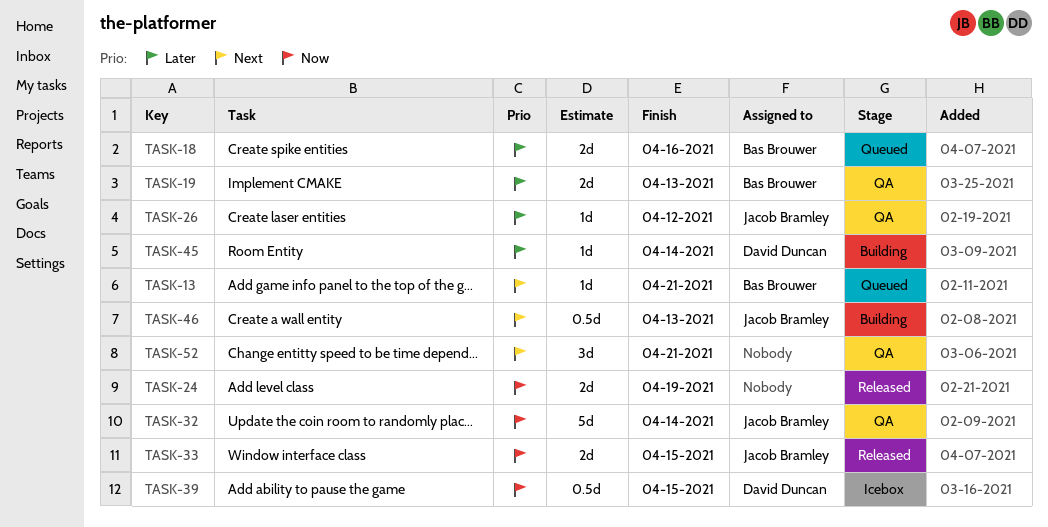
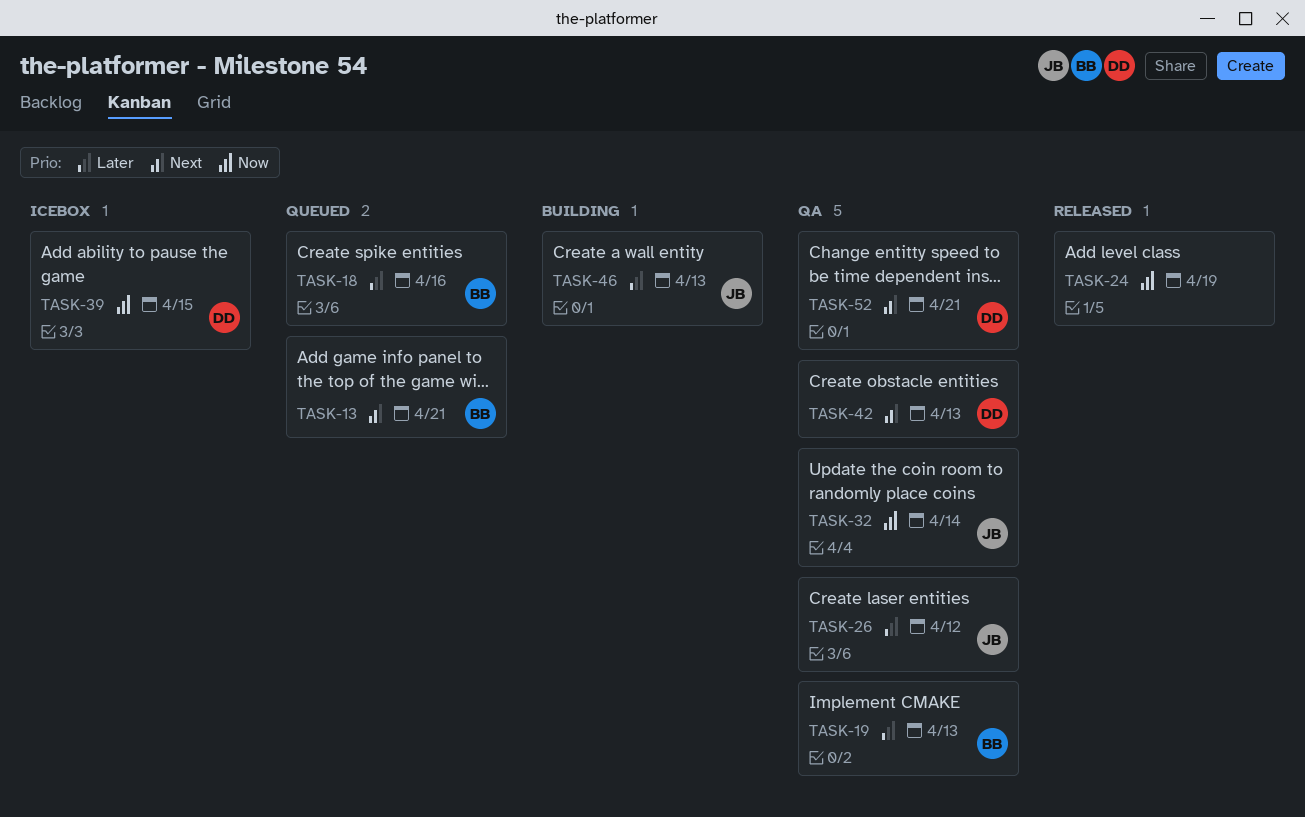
TASK-33: present -> none
TASK-42: none -> present
TASK-45: present -> none
TASK-46, priority: Next -> Later
TASK-52, owner: none -> David Duncan

